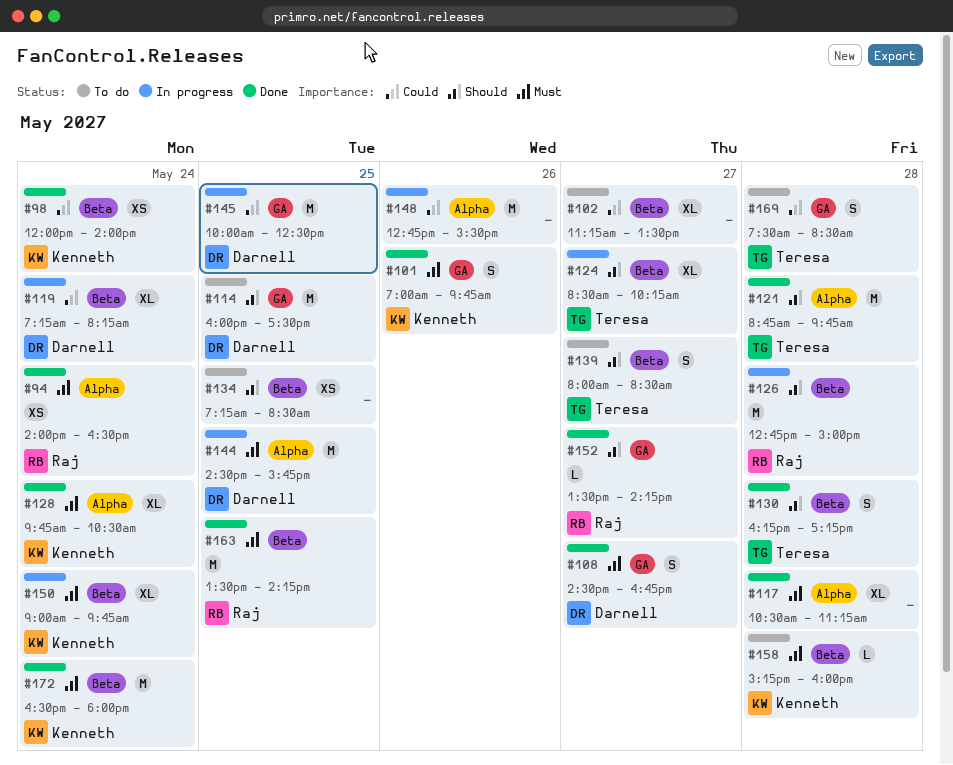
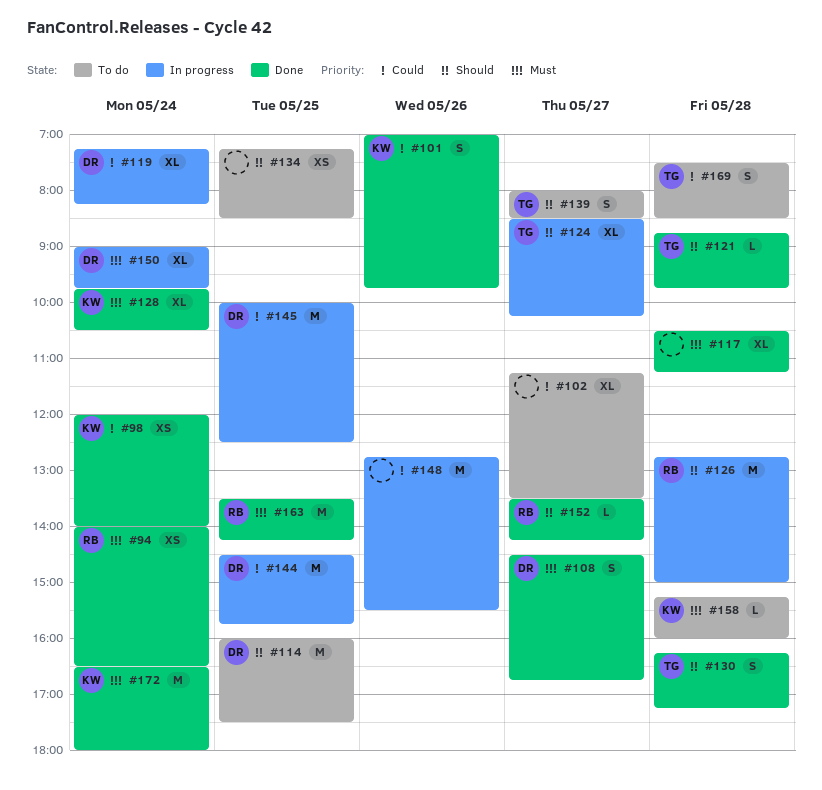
#101, priority: Must -> Could
#121, estimate: M -> L
#144, priority: Must -> Could
#150, owner: Kenneth -> Darnell

